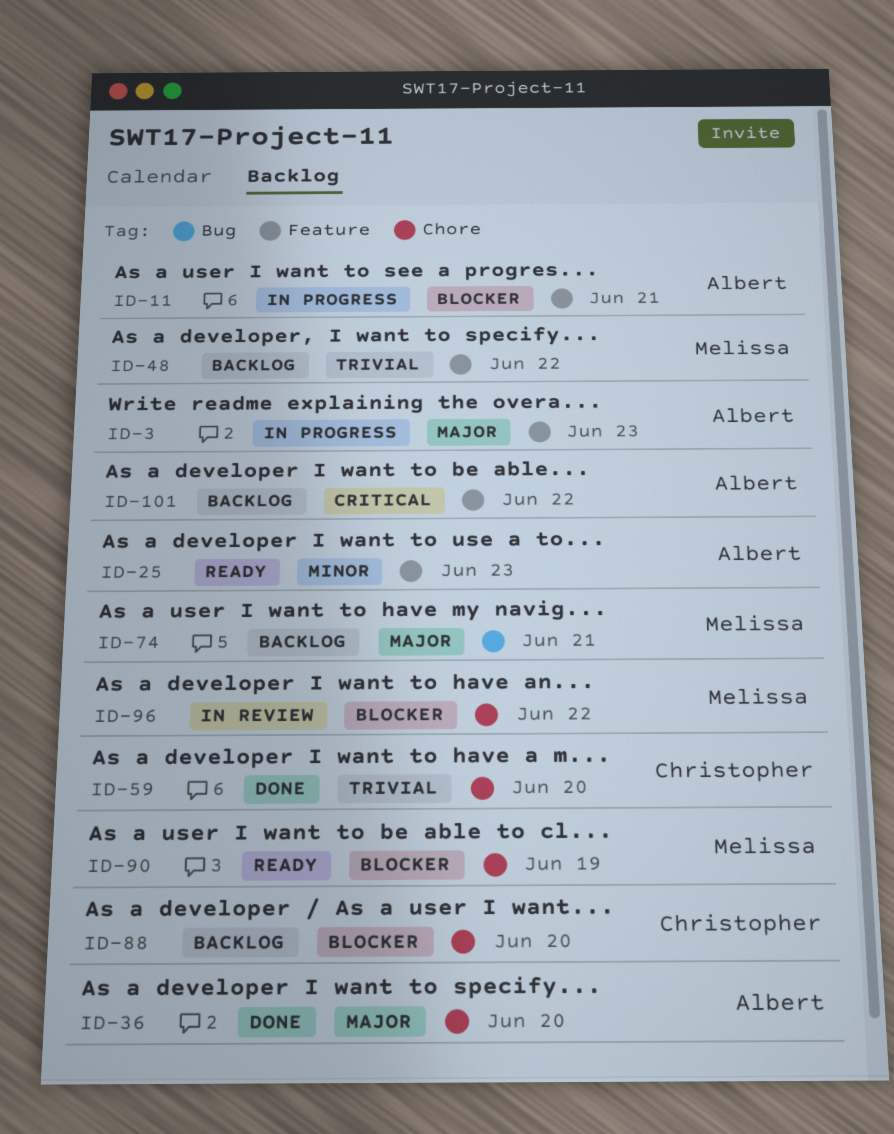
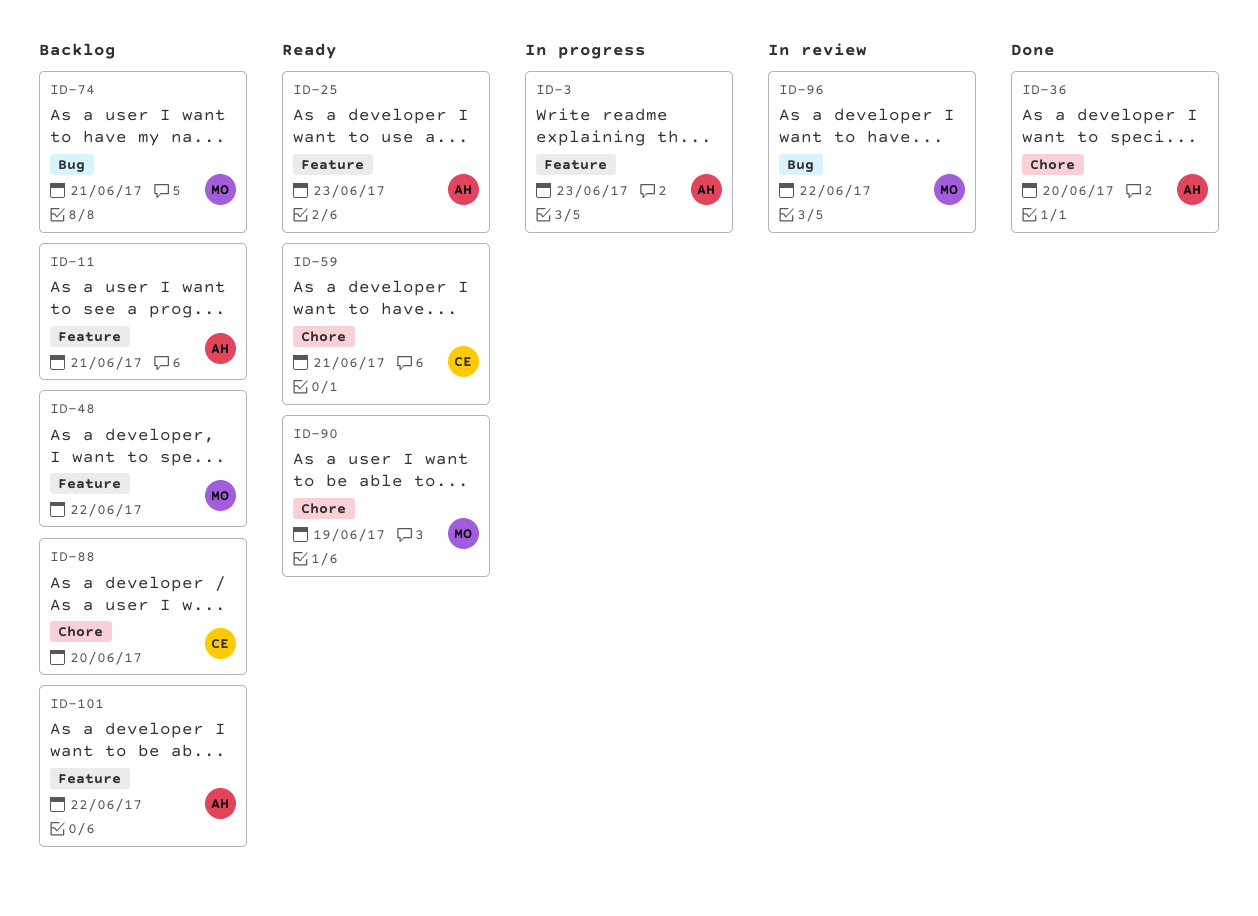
ID-11, status: In progress -> Backlog
ID-59, status: Done -> Ready
ID-59, due: Jun 20 -> Jun 21
ID-96, label: Chore -> Bug

